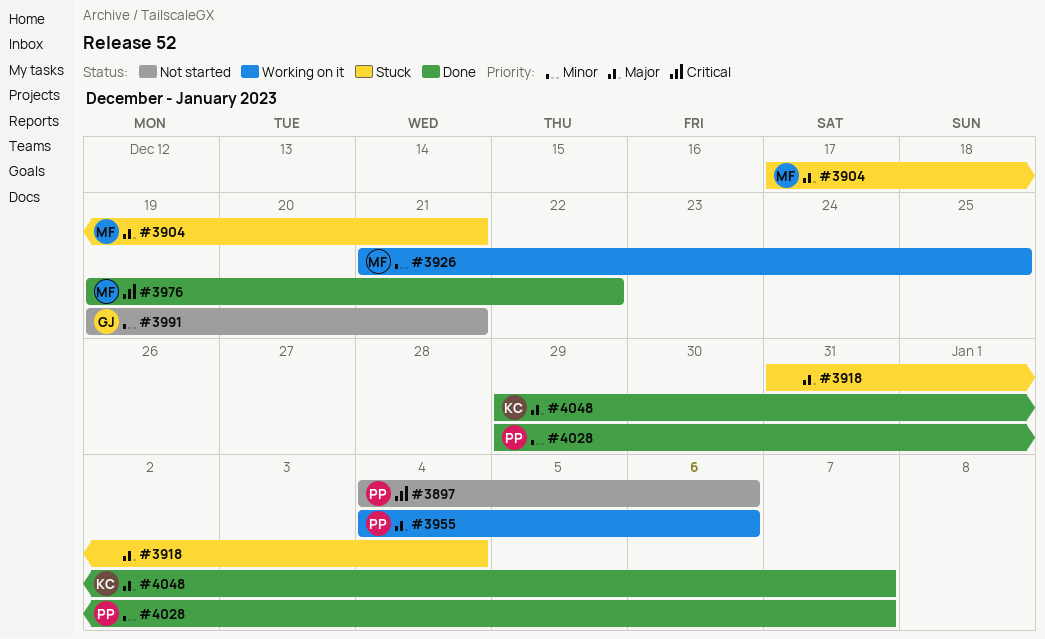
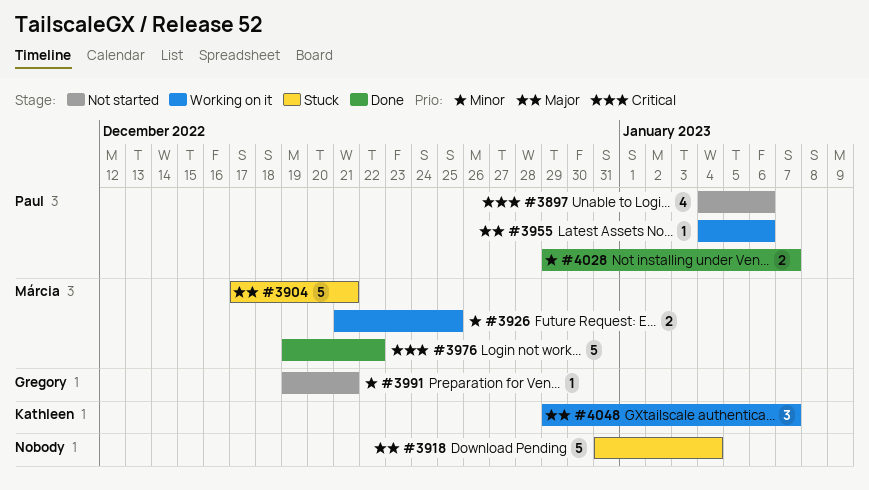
#4048, status: Done -> Working on it

